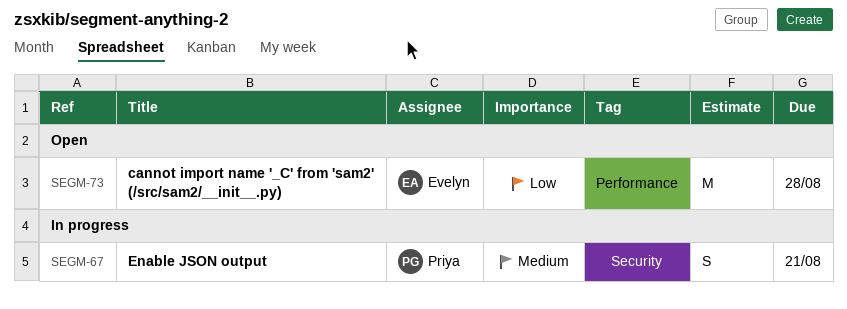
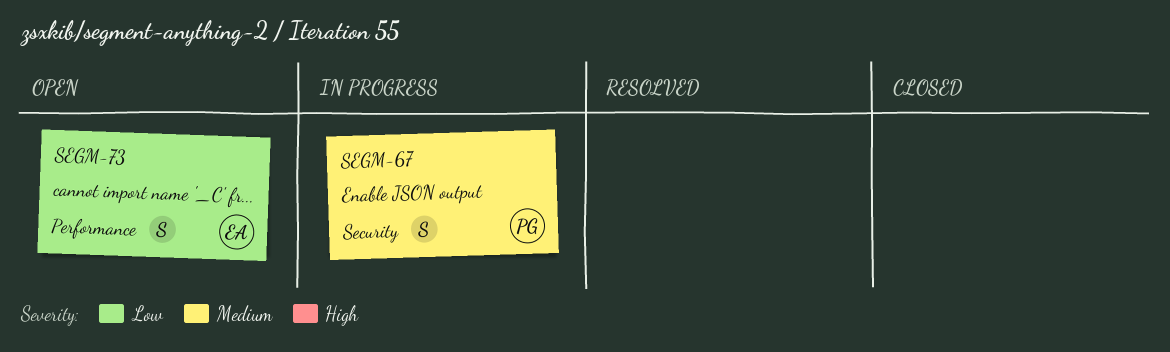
SEGM-73, estimate: M -> S

